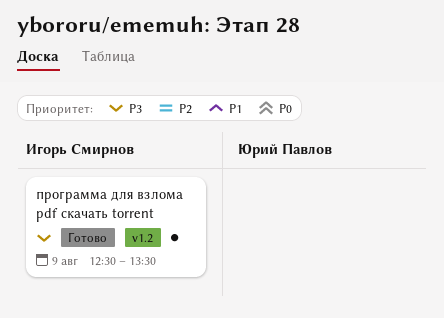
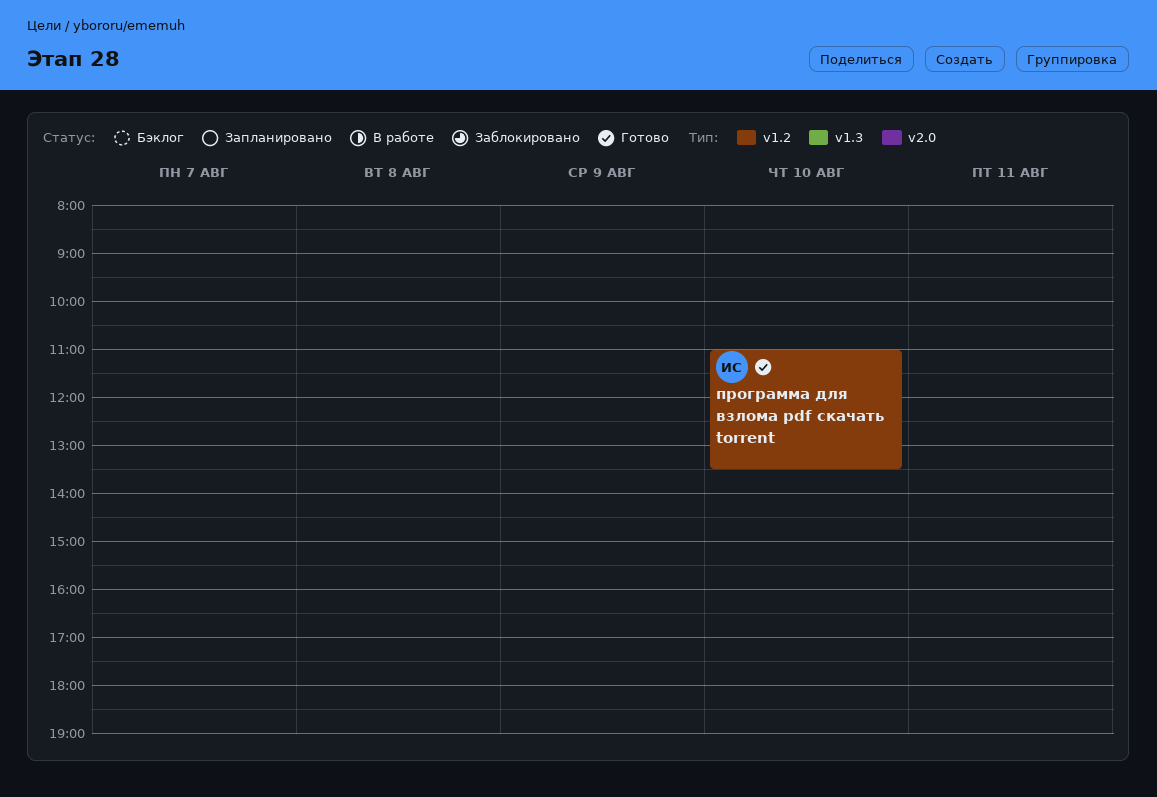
программа для взлома pdf скачать torrent, day: Aug 9 -> Aug 10
программа для взлома pdf скачать torrent, begins: 12:30 -> 11:00

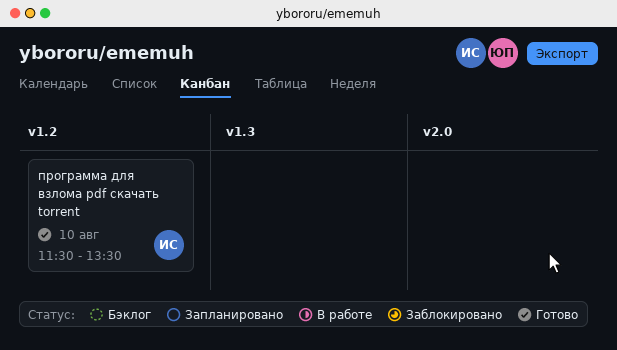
программа для взлома pdf скачать torrent, begins: 11:00 -> 11:30

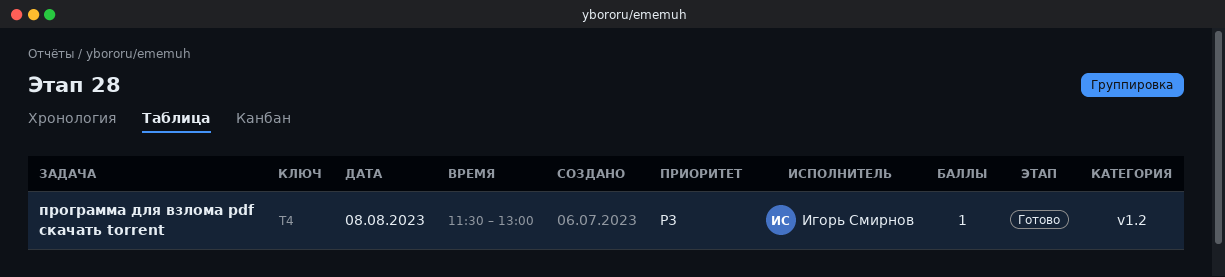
программа для взлома pdf скачать torrent, day: Aug 10 -> Aug 8
программа для взлома pdf скачать torrent, ends: 13:30 -> 13:00

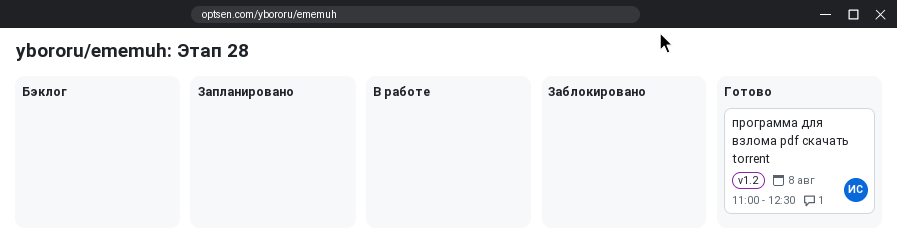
программа для взлома pdf скачать torrent, begins: 11:30 -> 11:00
программа для взлома pdf скачать torrent, ends: 13:00 -> 12:30

